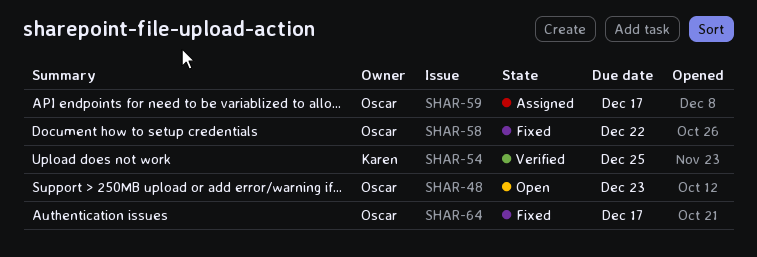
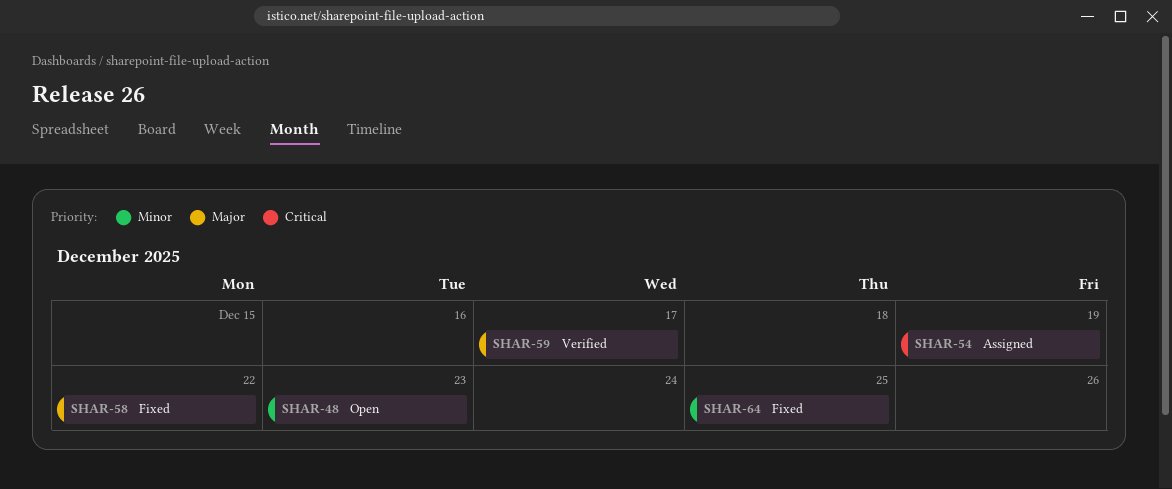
SHAR-54, status: Verified -> Assigned
SHAR-54, due: Dec 25 -> Dec 19
SHAR-59, status: Assigned -> Verified
SHAR-64, due: Dec 17 -> Dec 25

